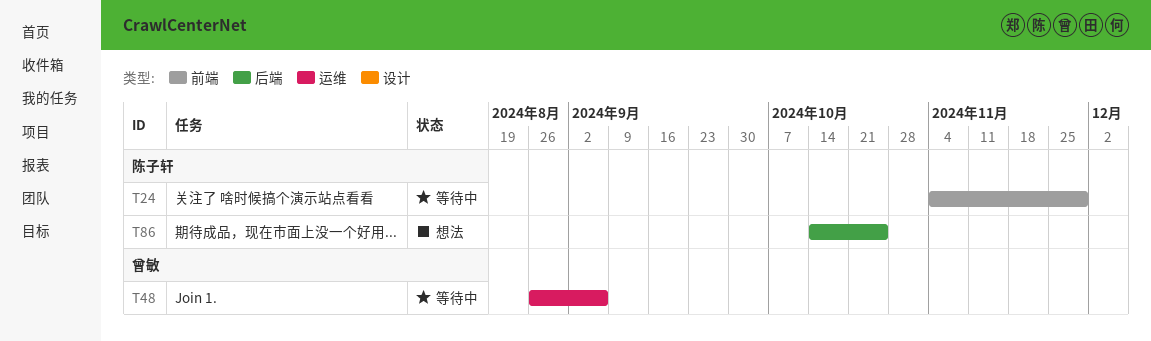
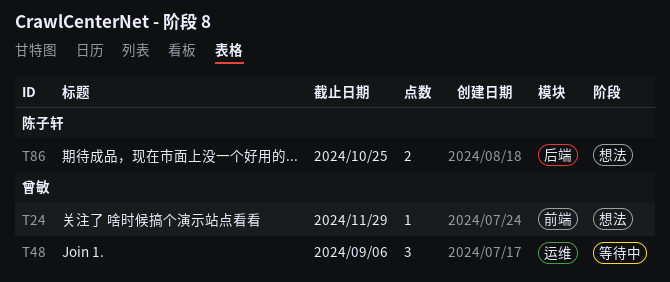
T24, status: 等待中 -> 想法
T24, owner: 陈子轩 -> 曾敏

